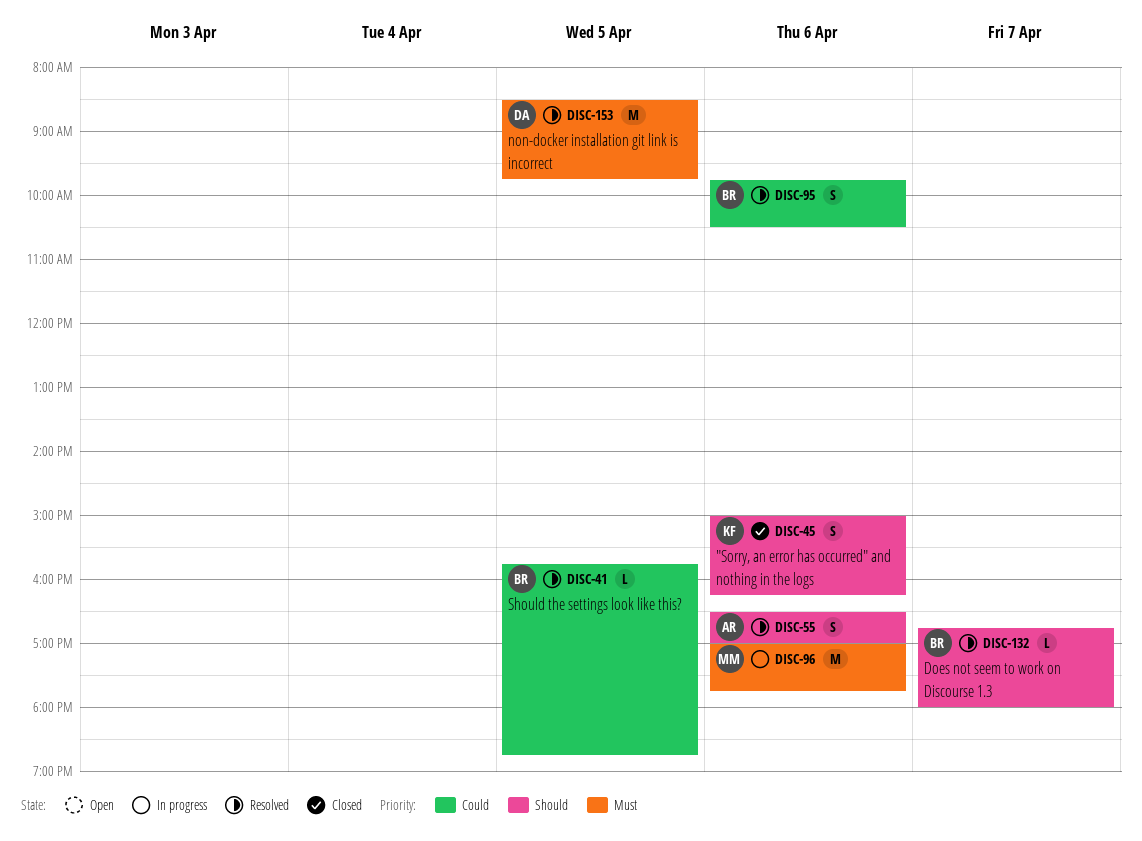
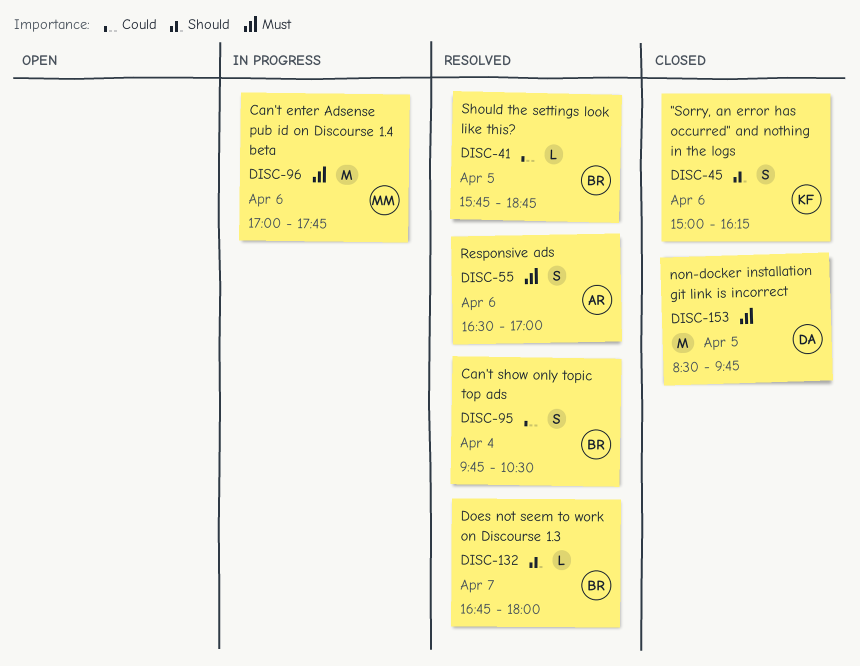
DISC-55, priority: Should -> Must
DISC-95, day: Apr 6 -> Apr 4
DISC-153, status: Resolved -> Closed

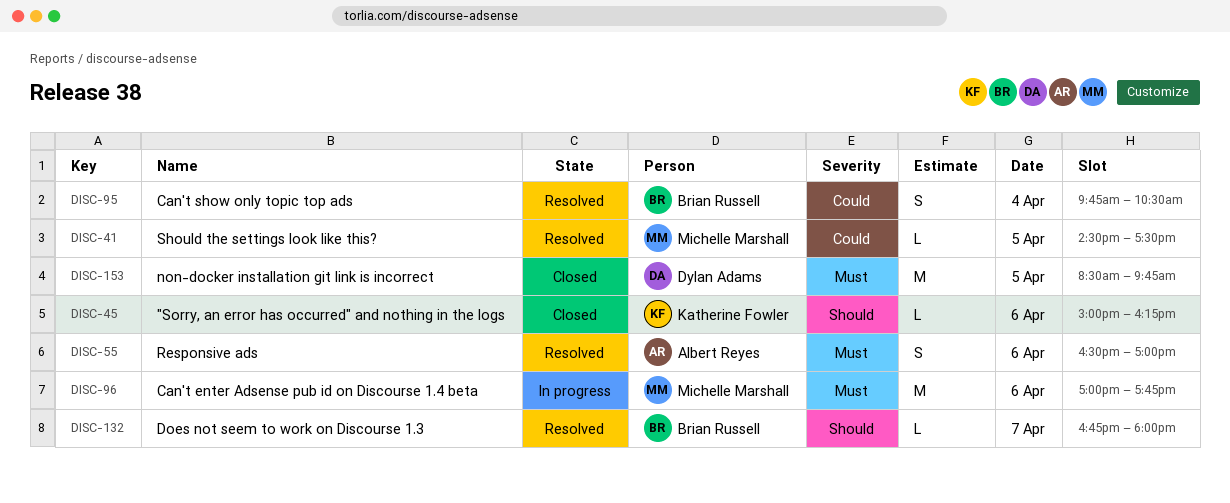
DISC-41, owner: Brian Russell -> Michelle Marshall
DISC-41, begins: 15:45 -> 14:30
DISC-41, ends: 18:45 -> 17:30
DISC-45, estimate: S -> L

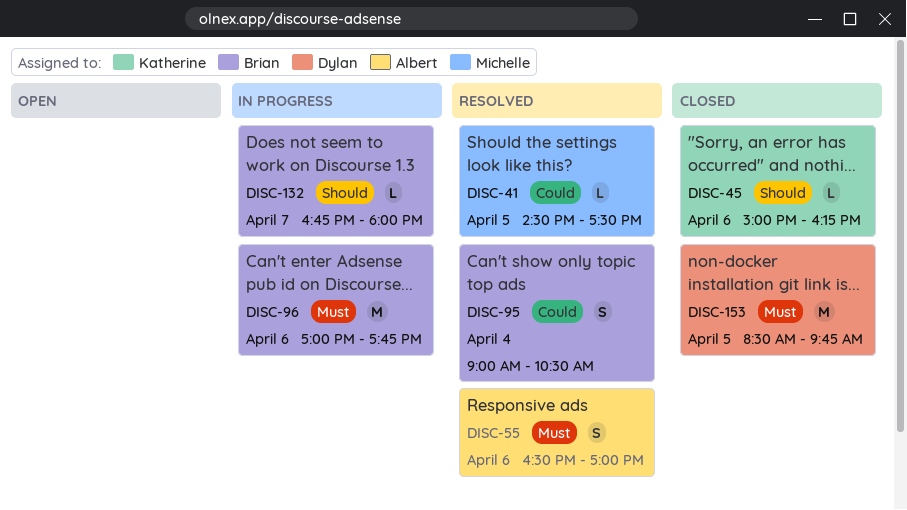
DISC-95, begins: 09:45 -> 09:00
DISC-96, owner: Michelle Marshall -> Brian Russell
DISC-132, status: Resolved -> In progress

